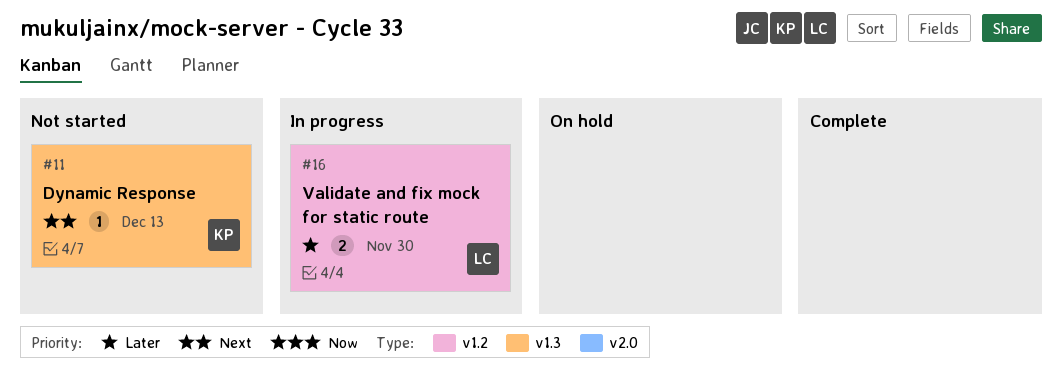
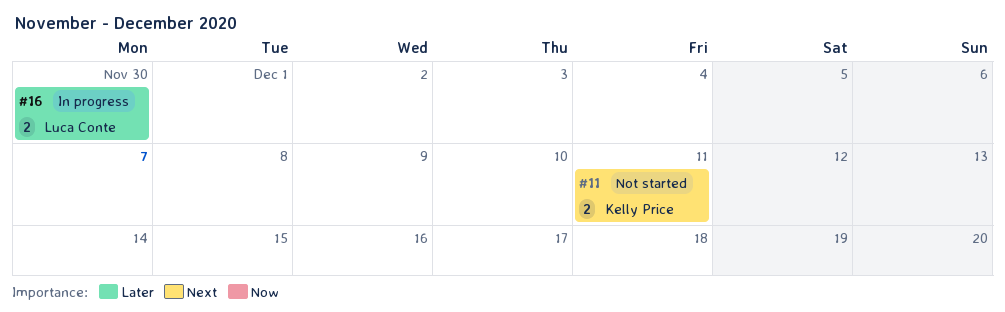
#11, estimate: 1 -> 2
#11, due: Dec 13 -> Dec 11

